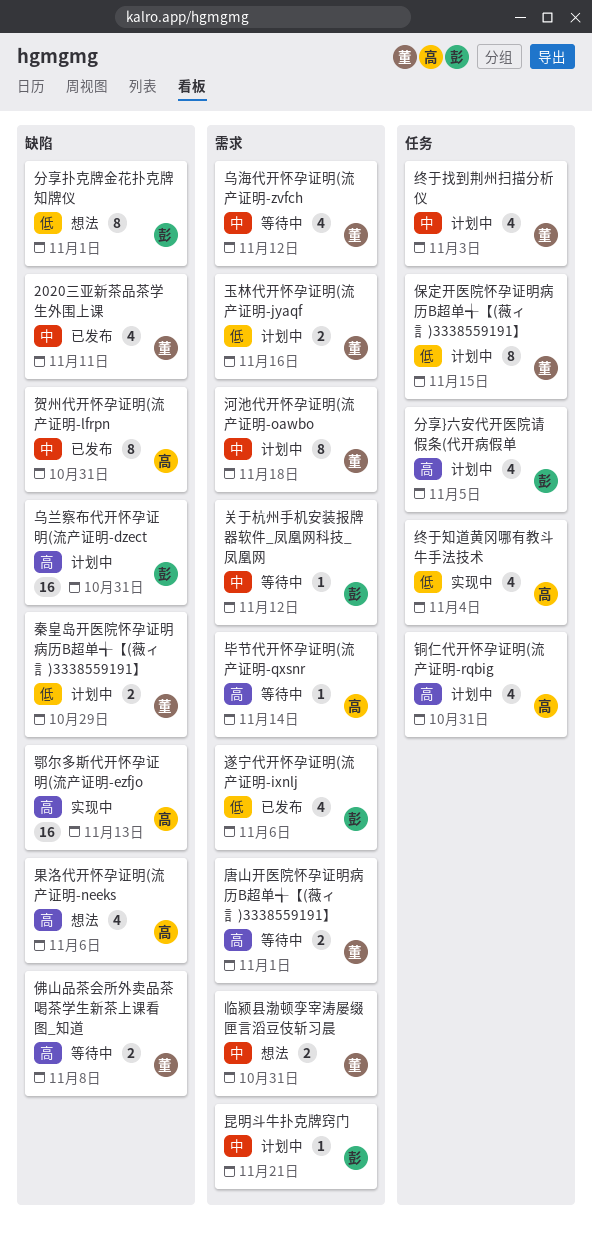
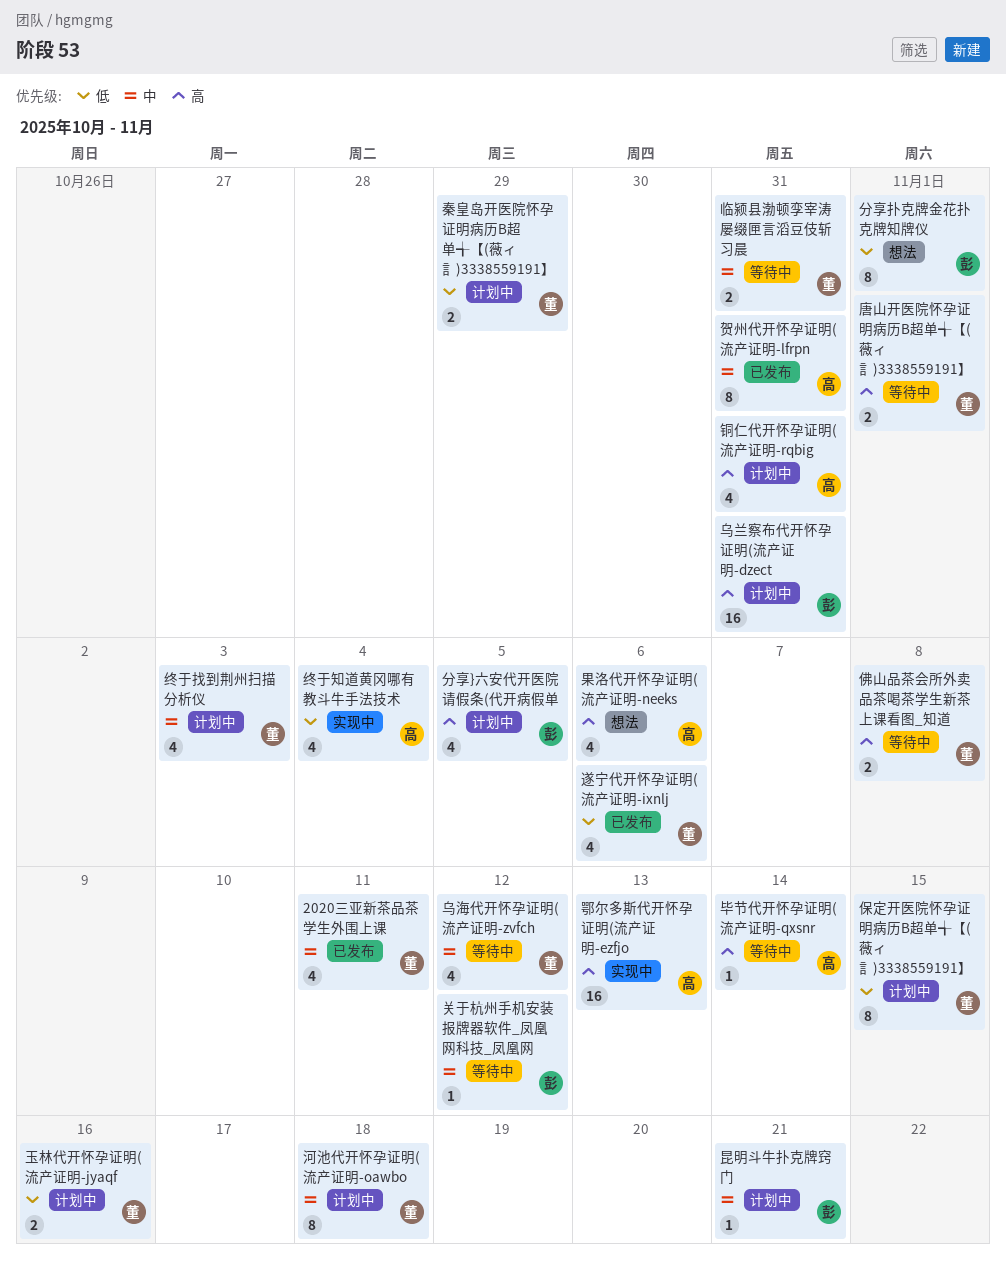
临颍县渤顿孪宰涛屡缀匣言滔豆伎斩习晨, status: 想法 -> 等待中
遂宁代开怀孕证明(流产证明-ixnlj, owner: 彭 -> 董

